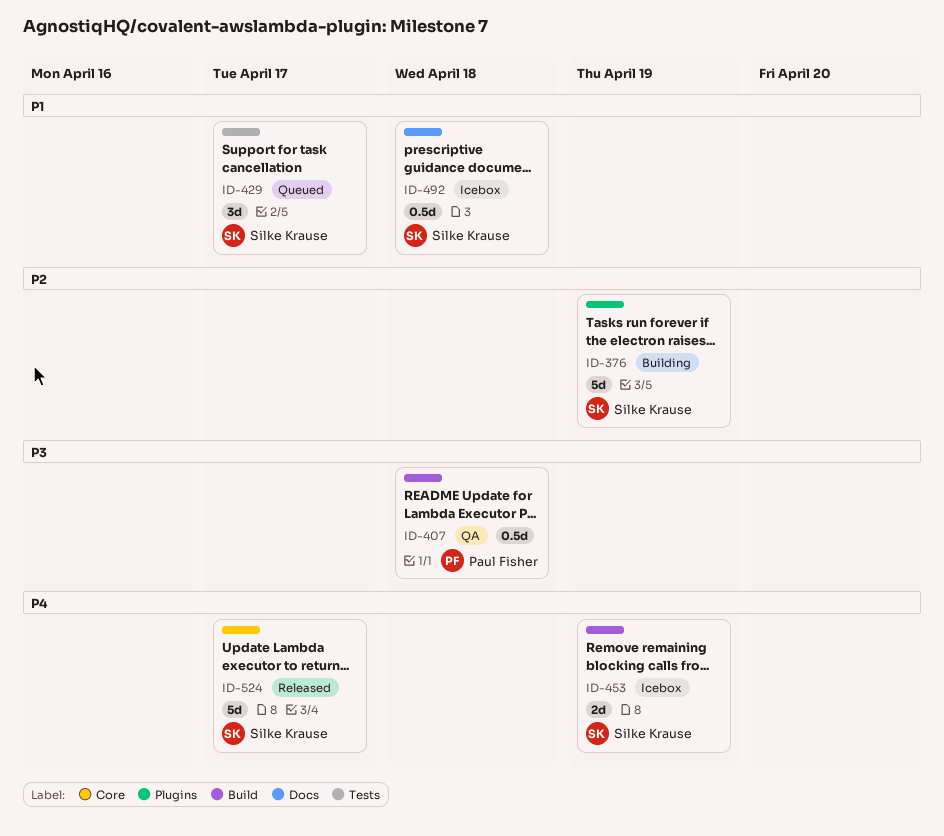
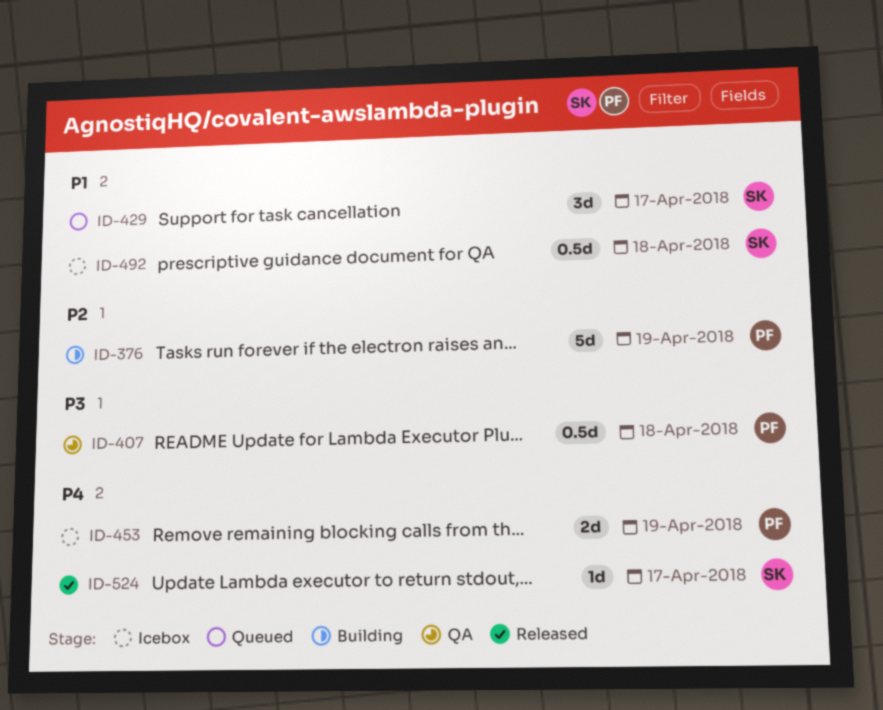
ID-376, owner: Silke Krause -> Paul Fisher
ID-453, owner: Silke Krause -> Paul Fisher
ID-524, estimate: 5d -> 1d

